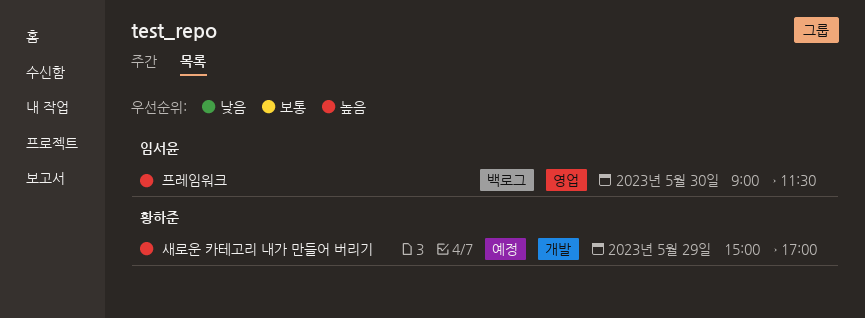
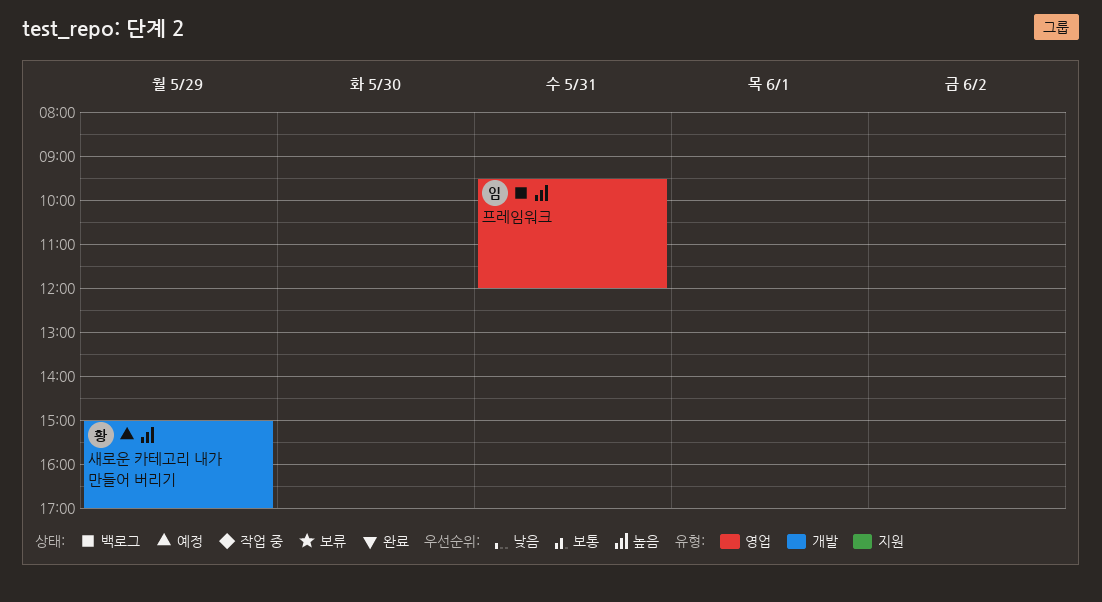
프레임워크, day: May 30 -> May 31
프레임워크, begins: 09:00 -> 09:30
프레임워크, ends: 11:30 -> 12:00

